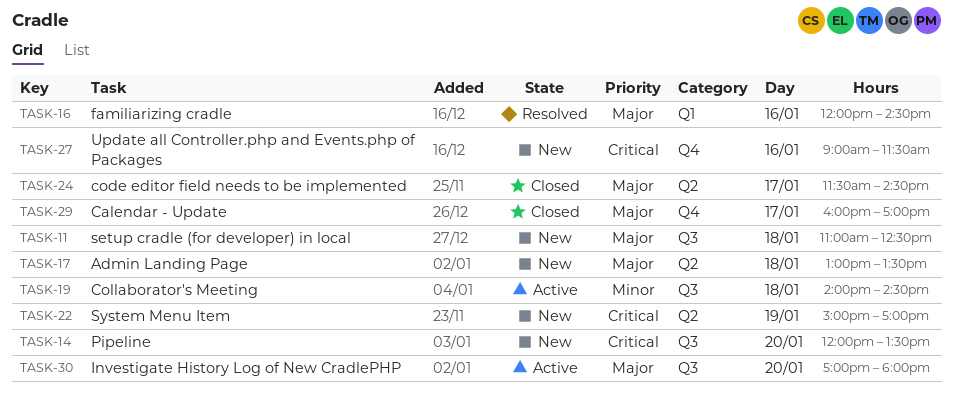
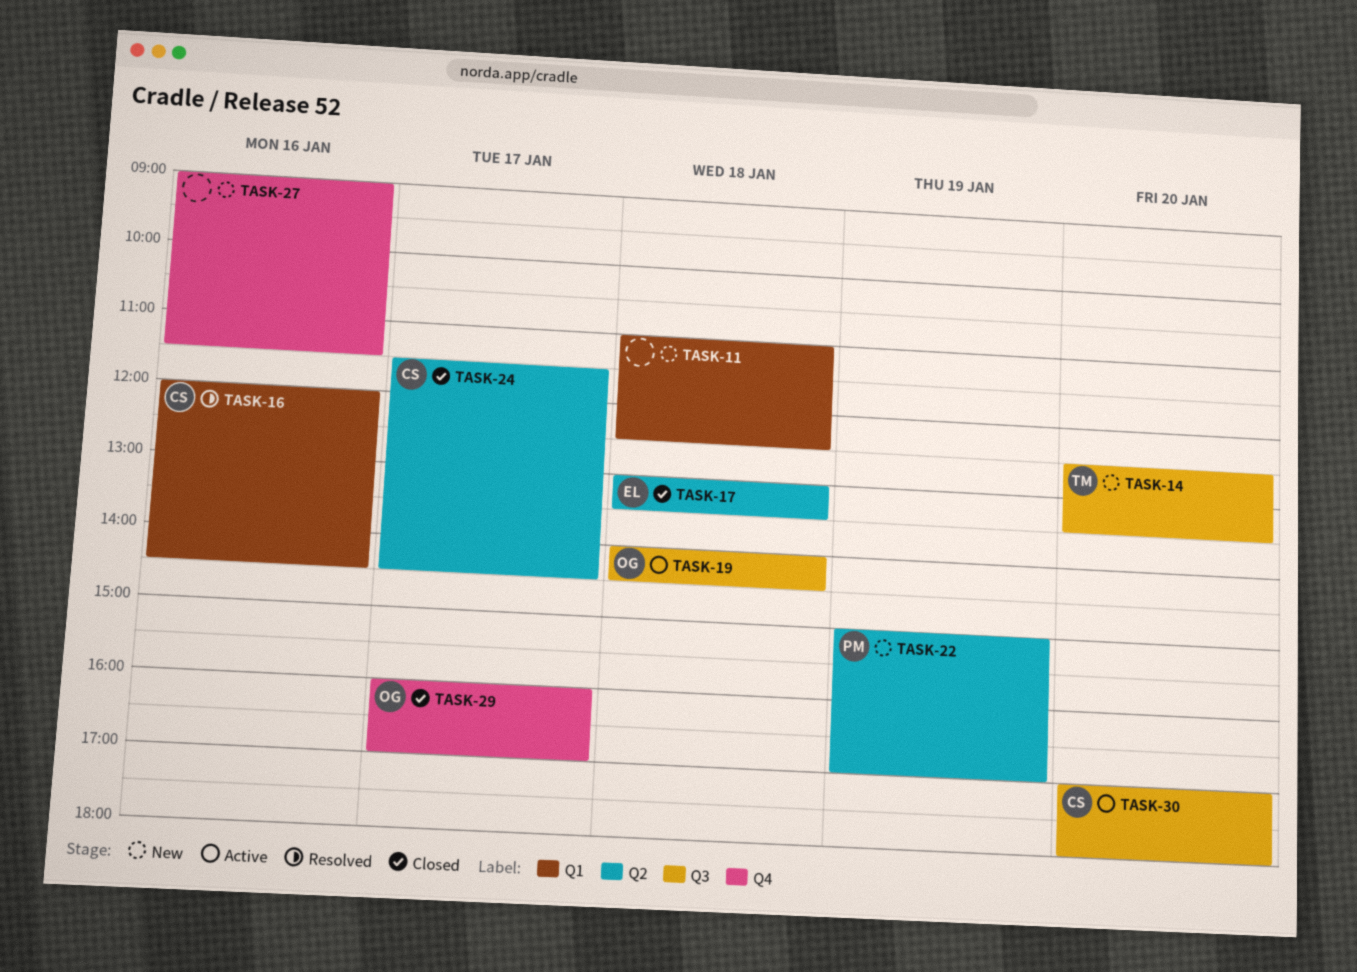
TASK-11, label: Q3 -> Q1
TASK-14, begins: 12:00 -> 12:30
TASK-17, status: New -> Closed

